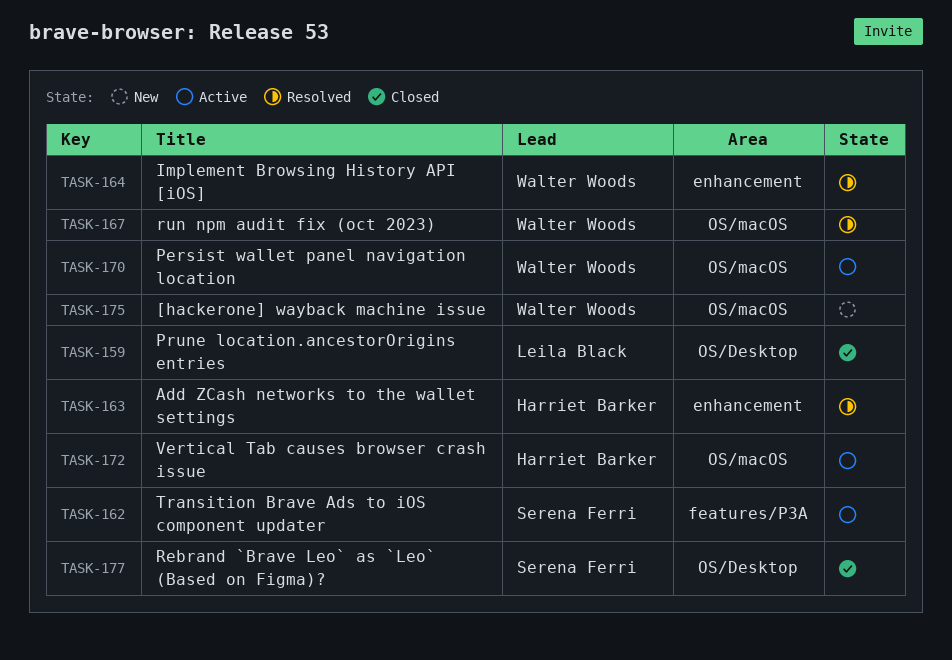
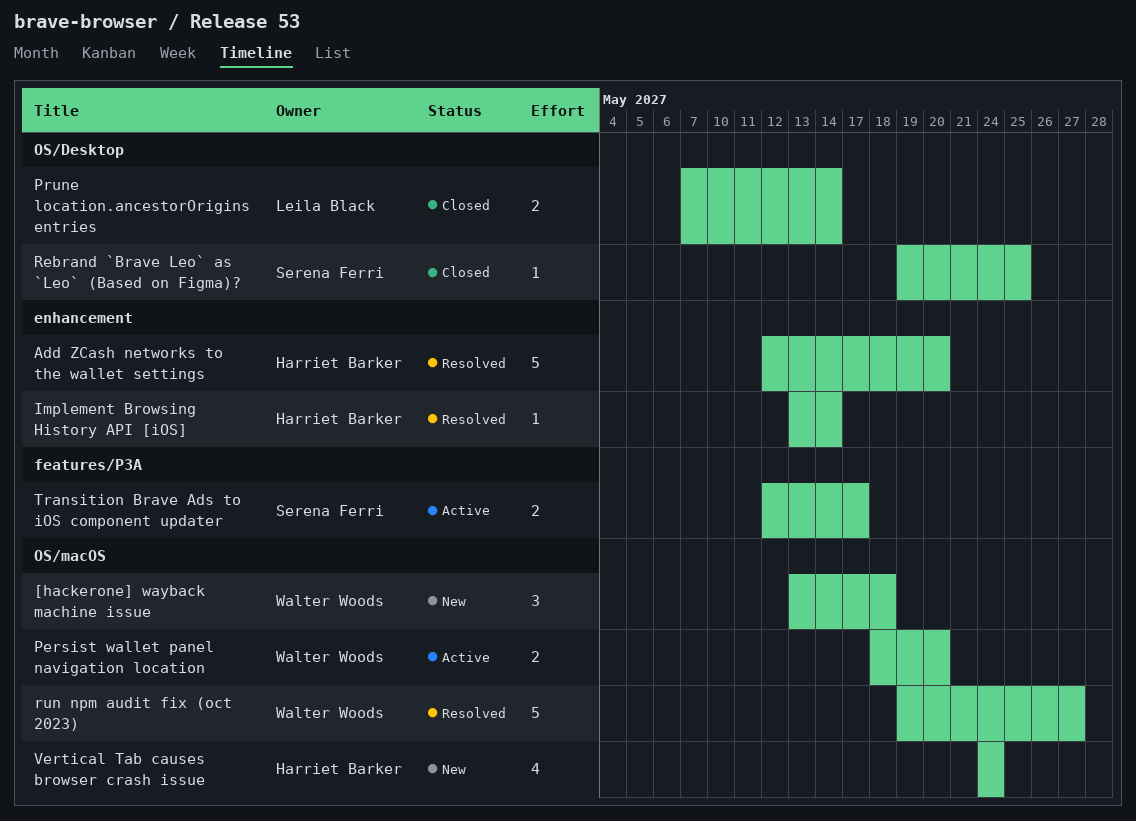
Implement Browsing History API [iOS], owner: Walter Woods -> Harriet Barker
Vertical Tab causes browser crash issue, status: Active -> New

